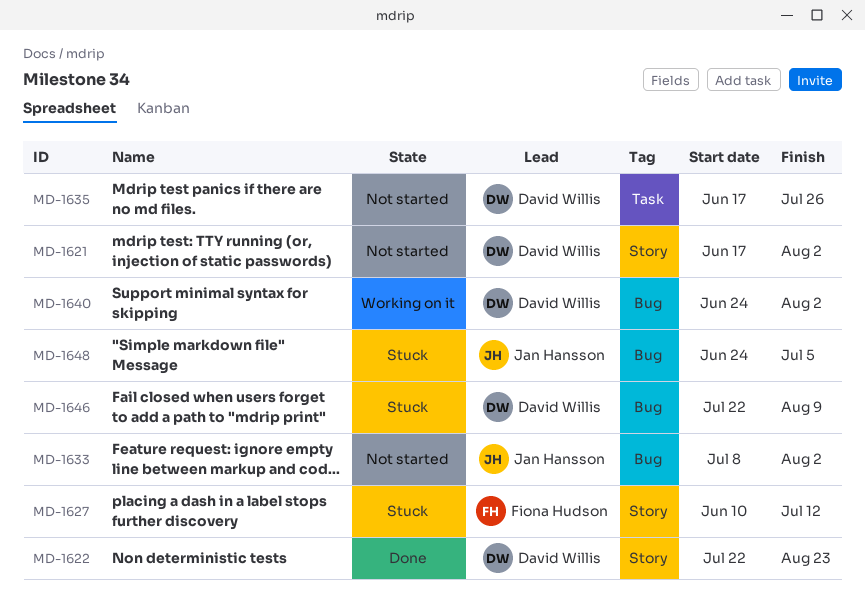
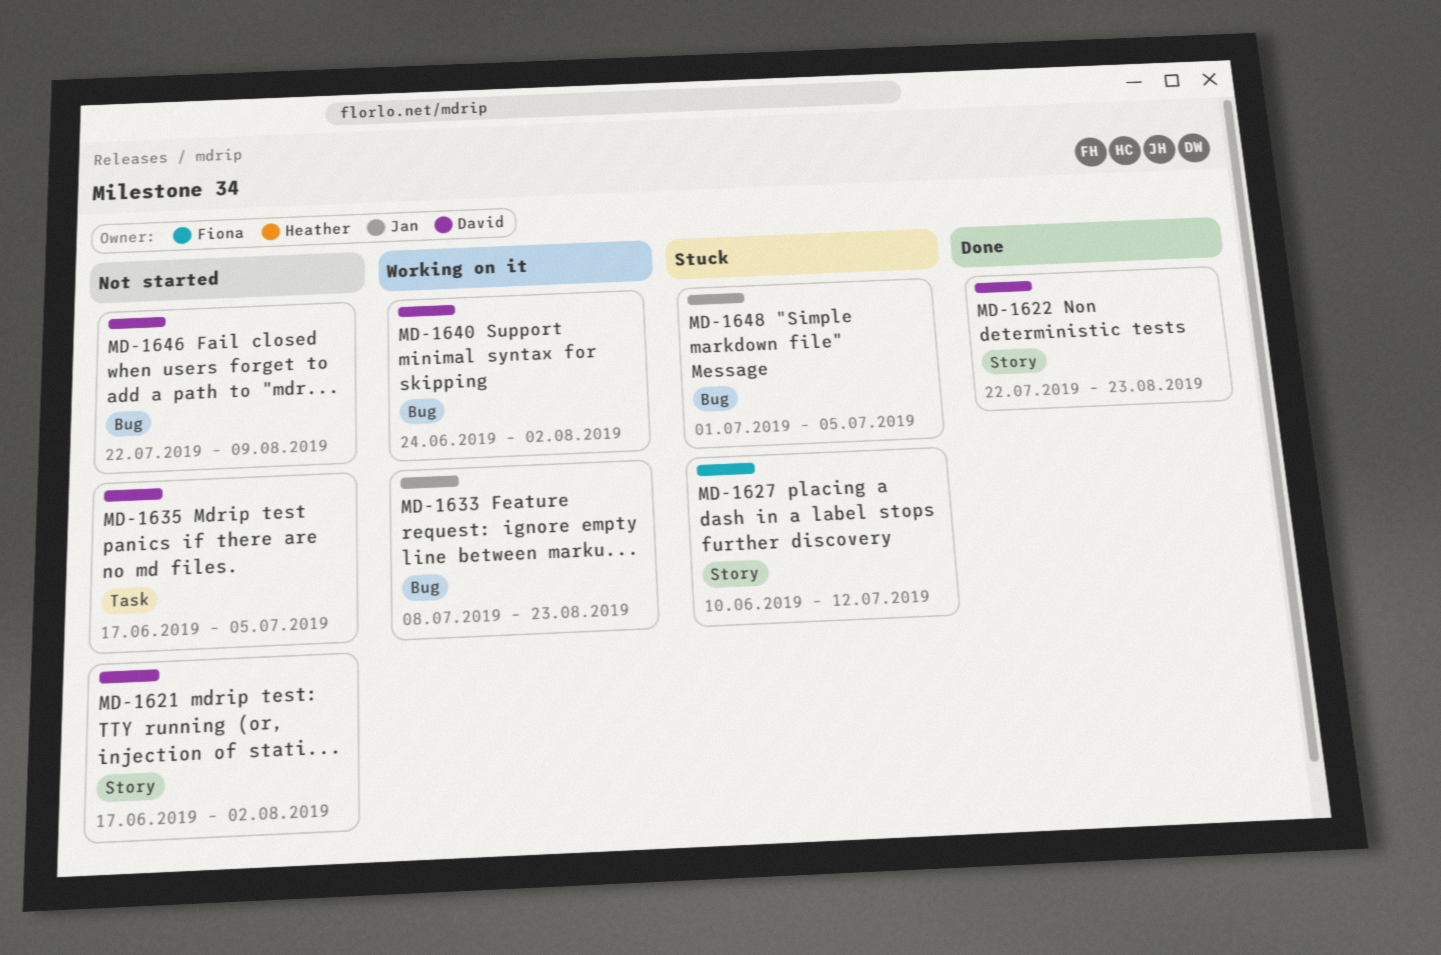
MD-1633, status: Not started -> Working on it
MD-1633, due: Aug 2 -> Aug 23
MD-1635, due: Jul 26 -> Jul 5
MD-1646, status: Stuck -> Not started
MD-1648, start: Jun 24 -> Jul 1

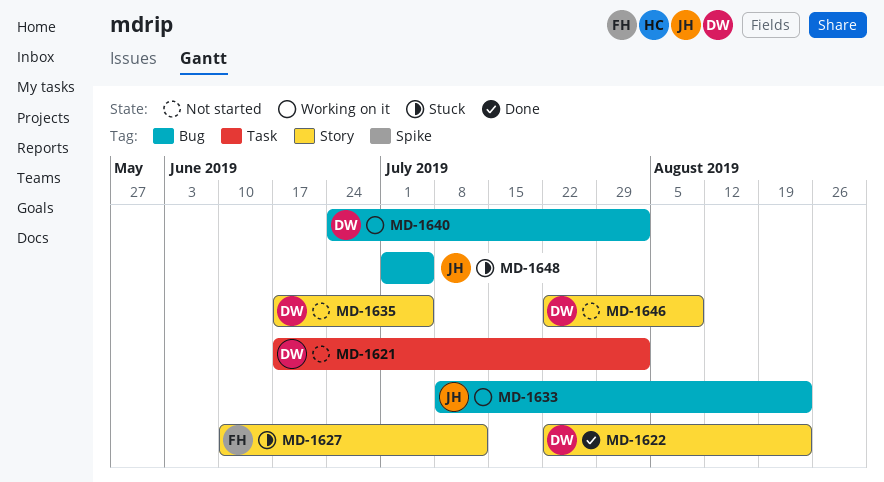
MD-1621, label: Story -> Task
MD-1635, label: Task -> Story
MD-1646, label: Bug -> Story

